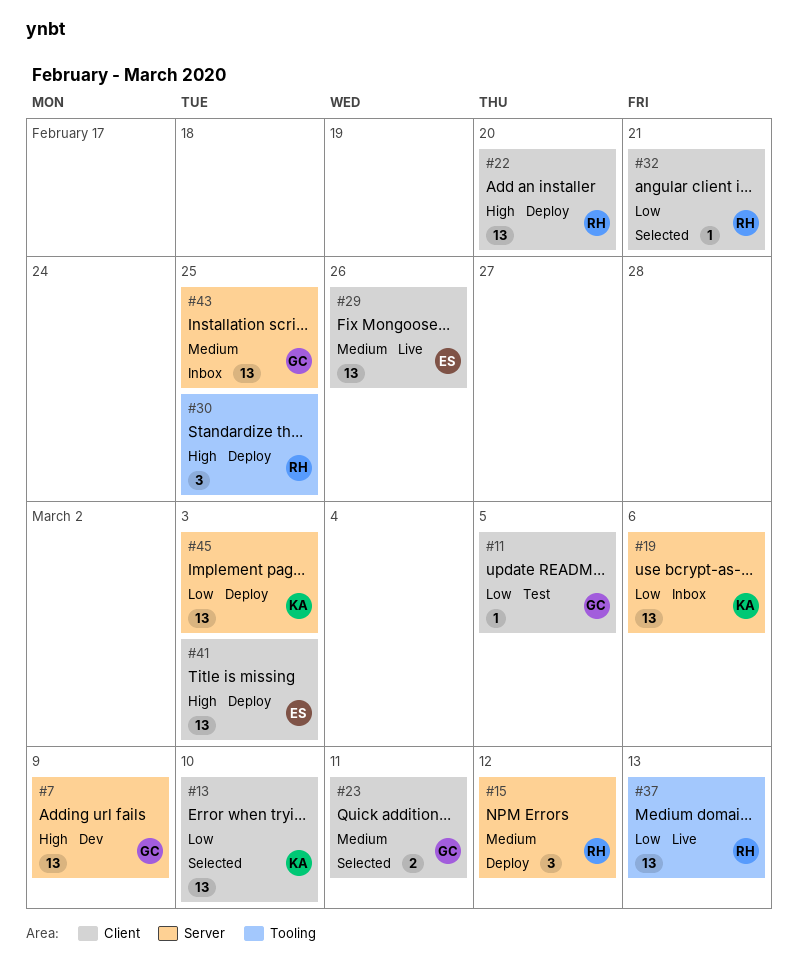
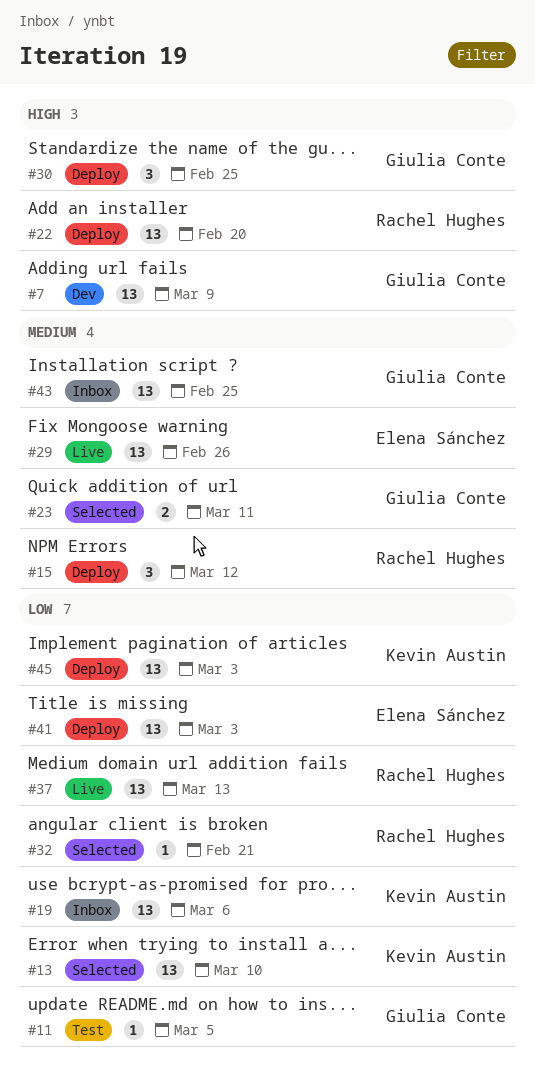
#30, owner: Rachel Hughes -> Giulia Conte
#41, priority: High -> Low

